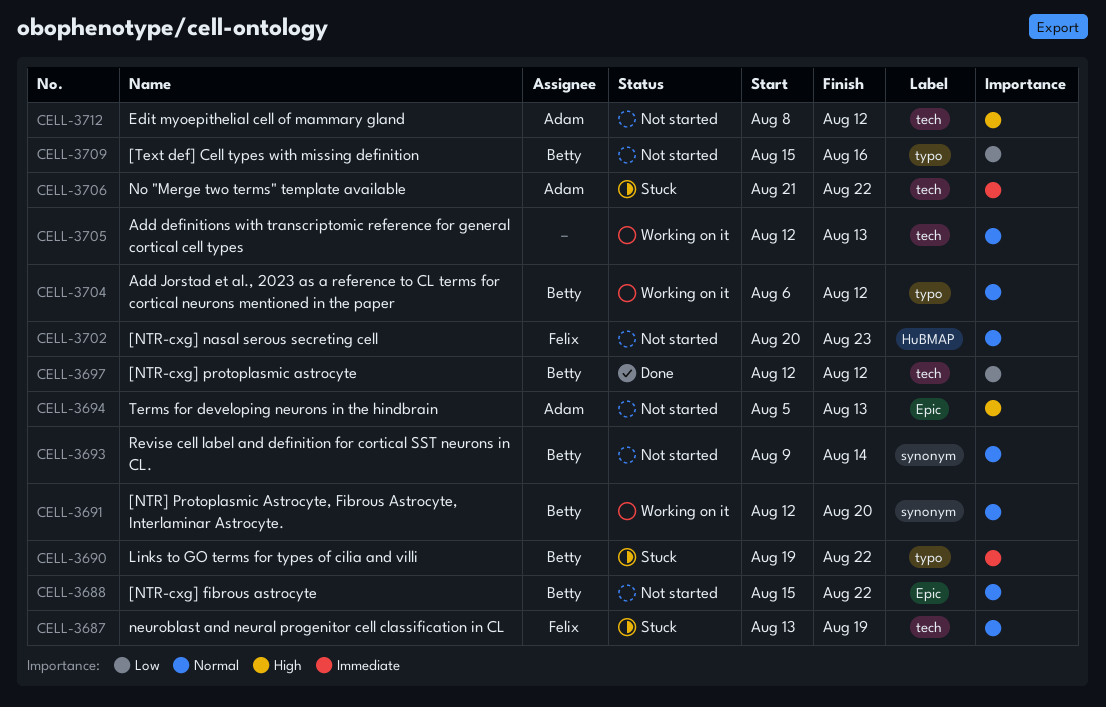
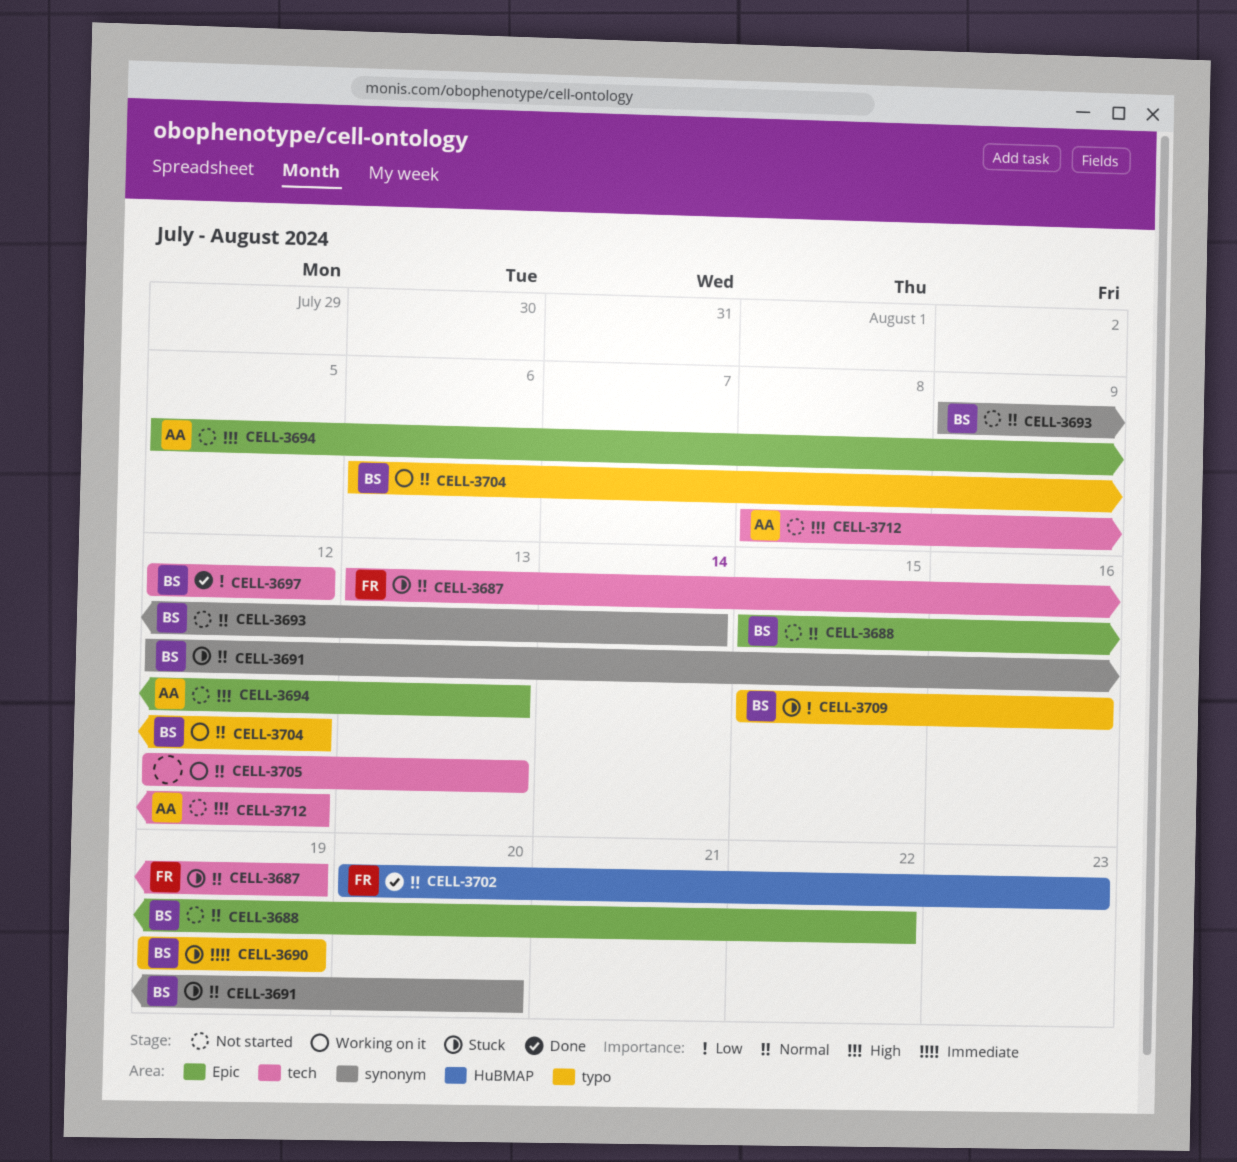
CELL-3690, due: Aug 22 -> Aug 19
CELL-3691, status: Working on it -> Stuck
CELL-3702, status: Not started -> Done
CELL-3706: present -> none
CELL-3709, status: Not started -> Stuck

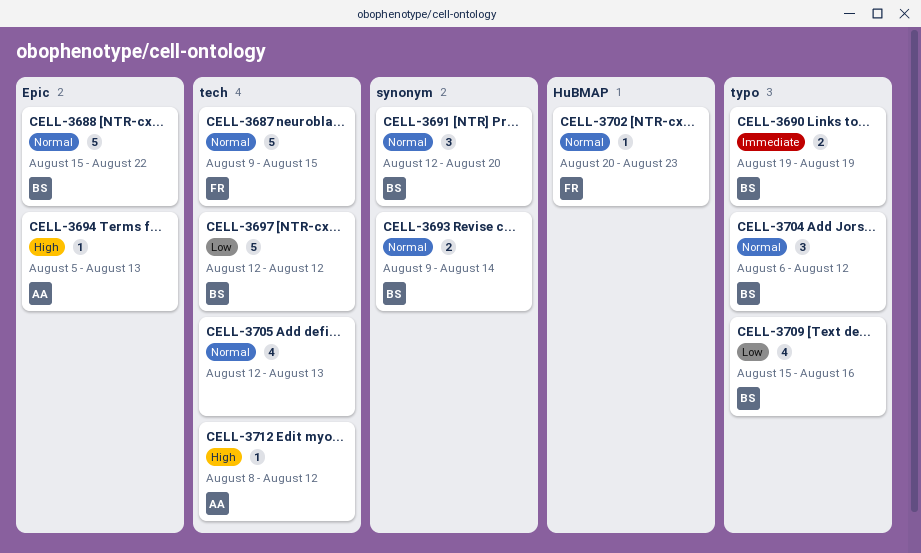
CELL-3687, start: Aug 13 -> Aug 9
CELL-3687, due: Aug 19 -> Aug 15

